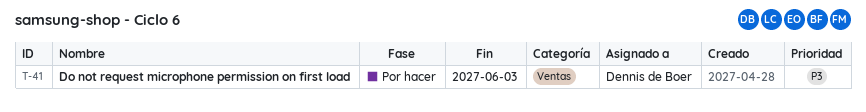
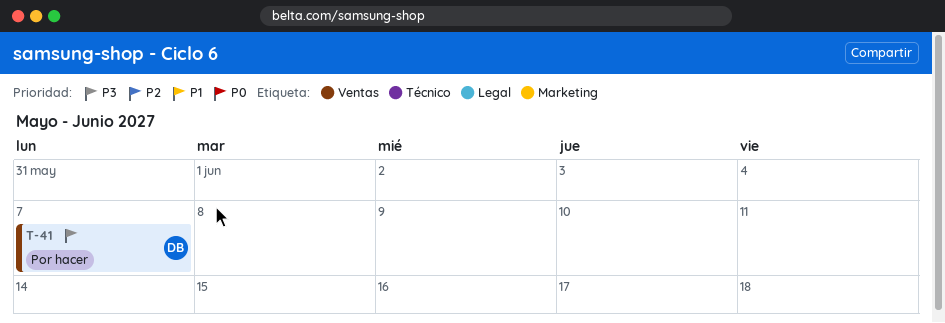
T-41, due: Jun 3 -> Jun 7

